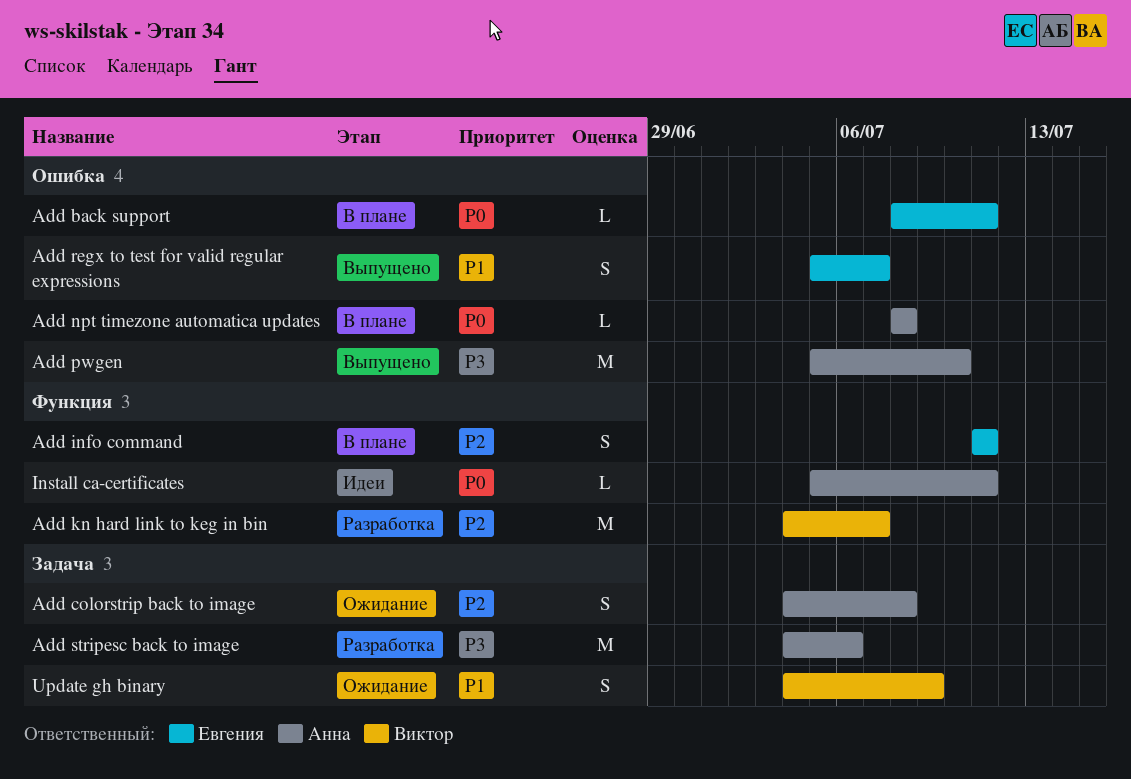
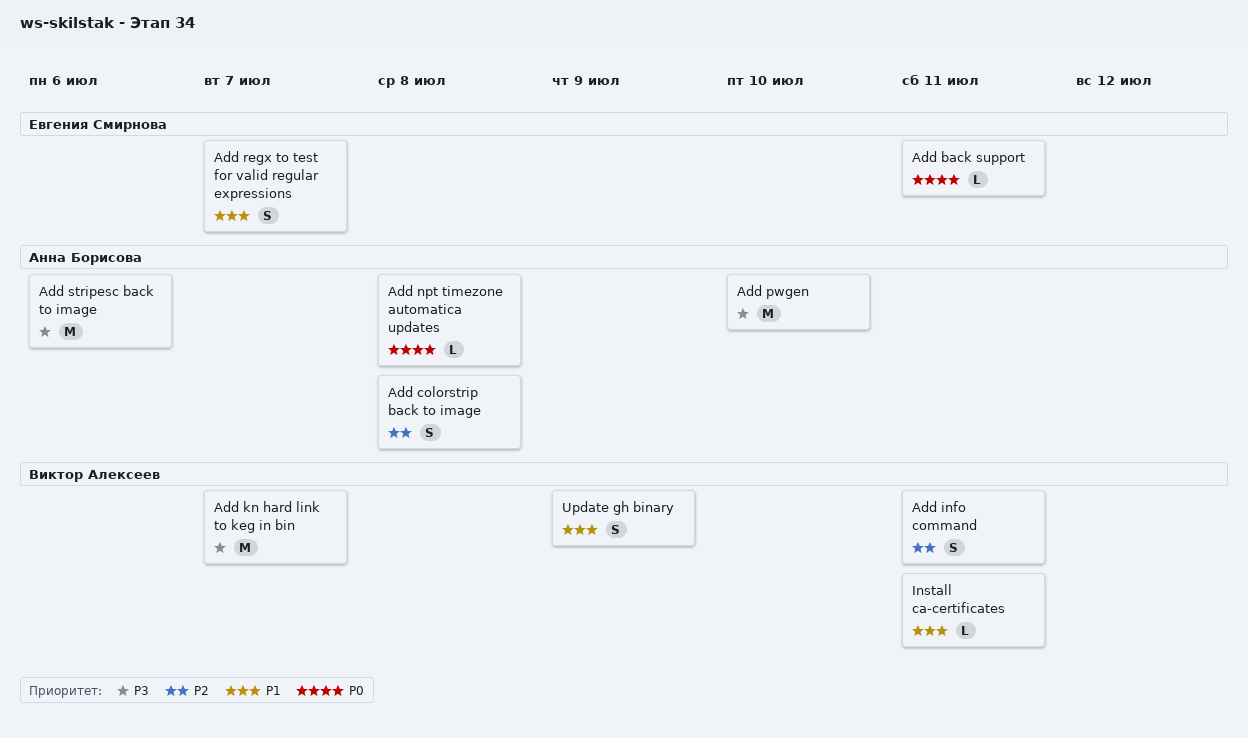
Add info command, owner: Евгения Смирнова -> Виктор Алексеев
Add kn hard link to keg in bin, priority: P2 -> P3
Install ca-certificates, owner: Анна Борисова -> Виктор Алексеев
Install ca-certificates, priority: P0 -> P1

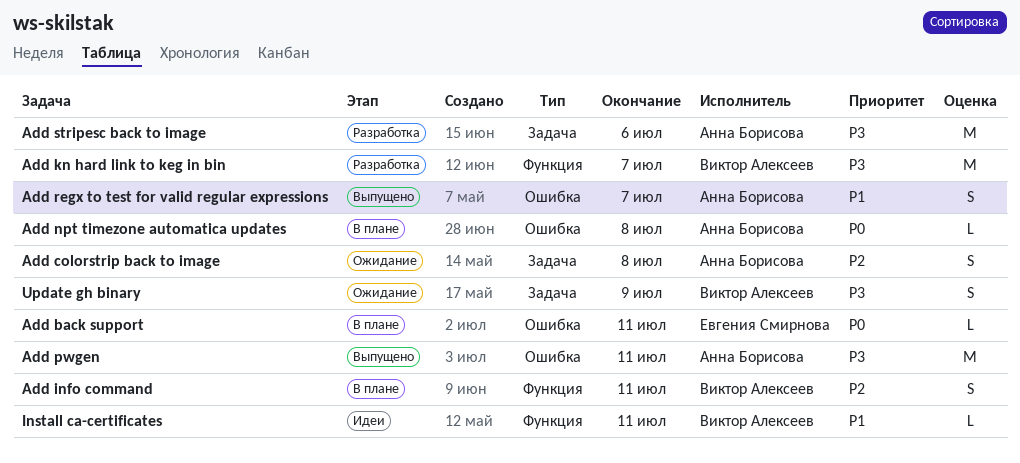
Add pwgen, due: Jul 10 -> Jul 11
Add regx to test for valid regular expressions, owner: Евгения Смирнова -> Анна Борисова
Update gh binary, priority: P1 -> P3

